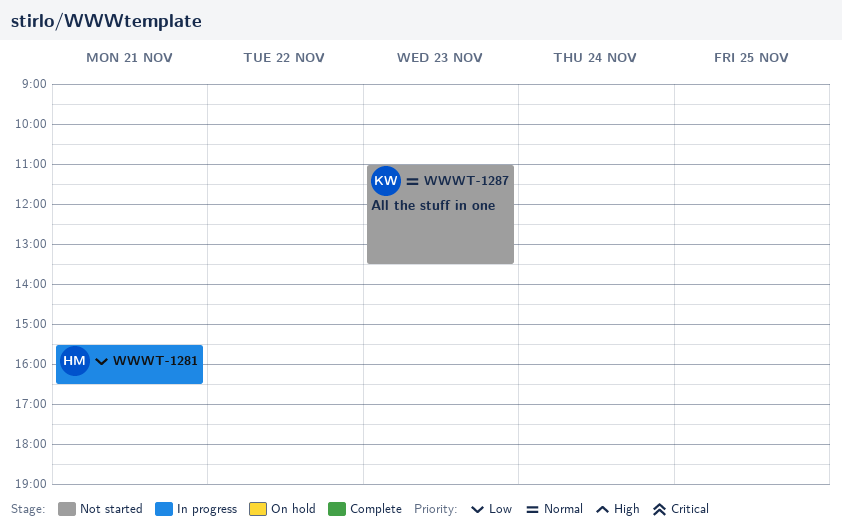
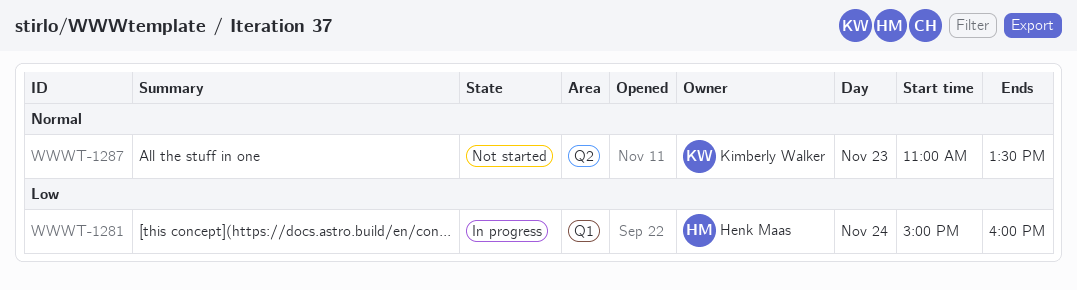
WWWT-1281, day: Nov 21 -> Nov 24
WWWT-1281, begins: 15:30 -> 15:00
WWWT-1281, ends: 16:30 -> 16:00

